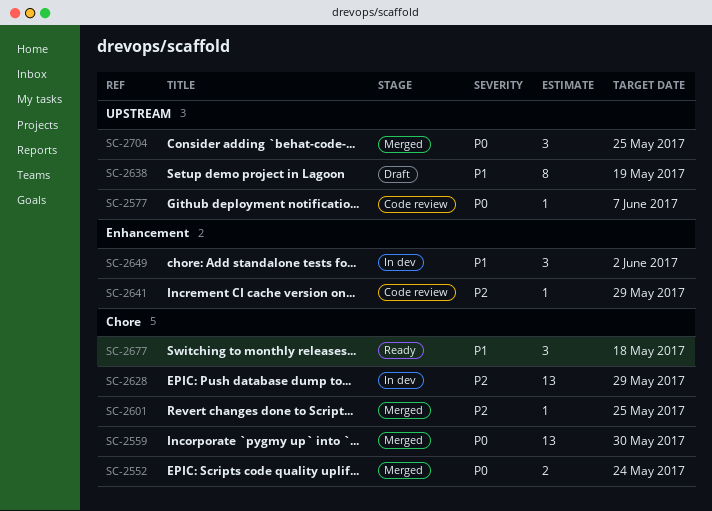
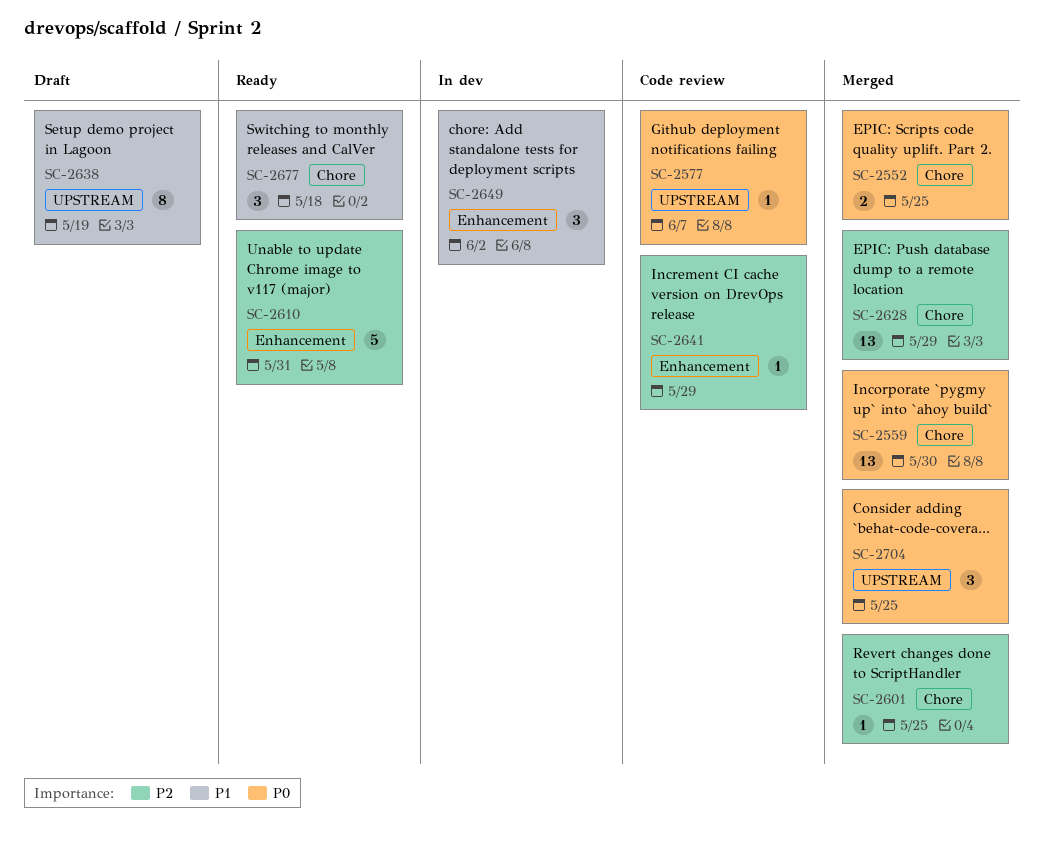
SC-2552, due: May 24 -> May 25
SC-2610: none -> present
SC-2628, status: In dev -> Merged

